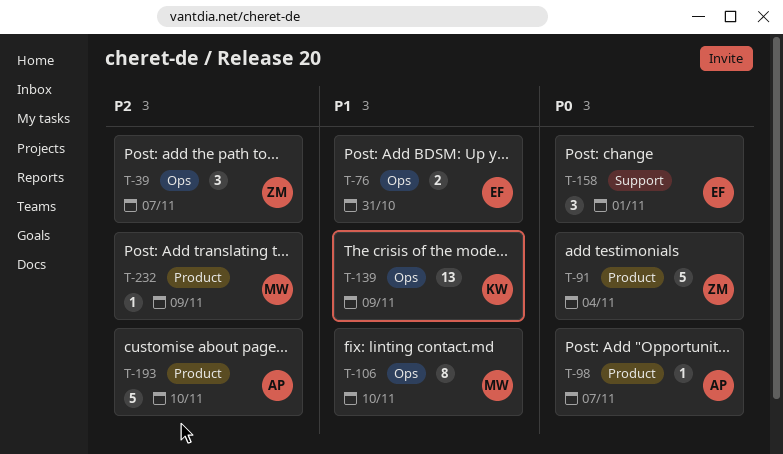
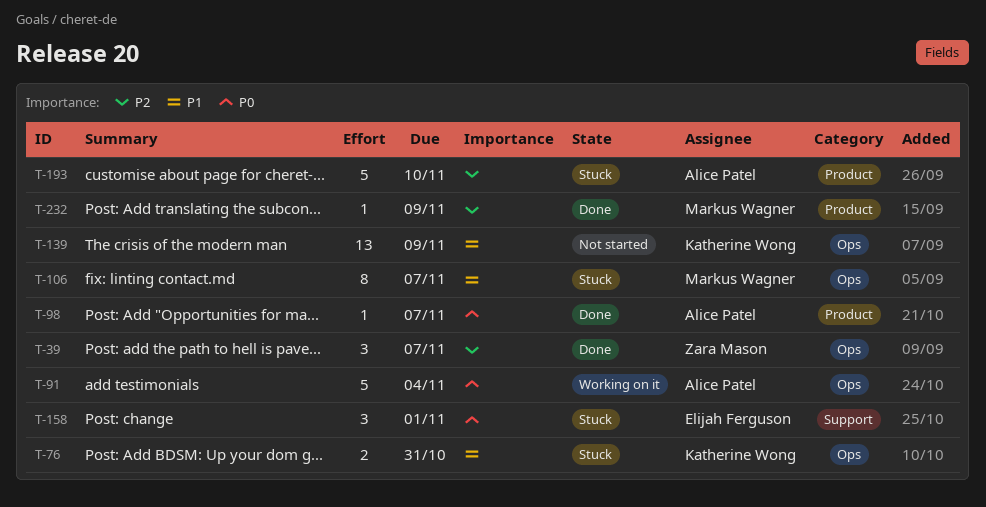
T-76, owner: Elijah Ferguson -> Katherine Wong
T-91, owner: Zara Mason -> Alice Patel
T-91, label: Product -> Ops
T-106, due: Nov 10 -> Nov 7

